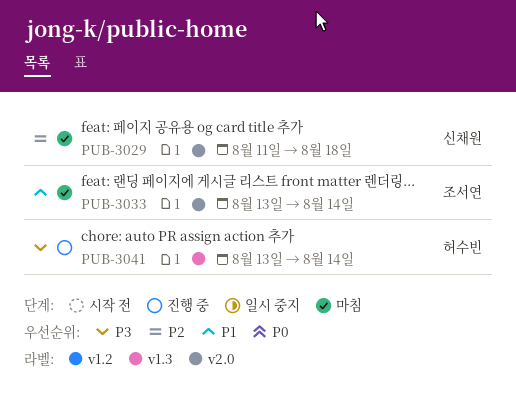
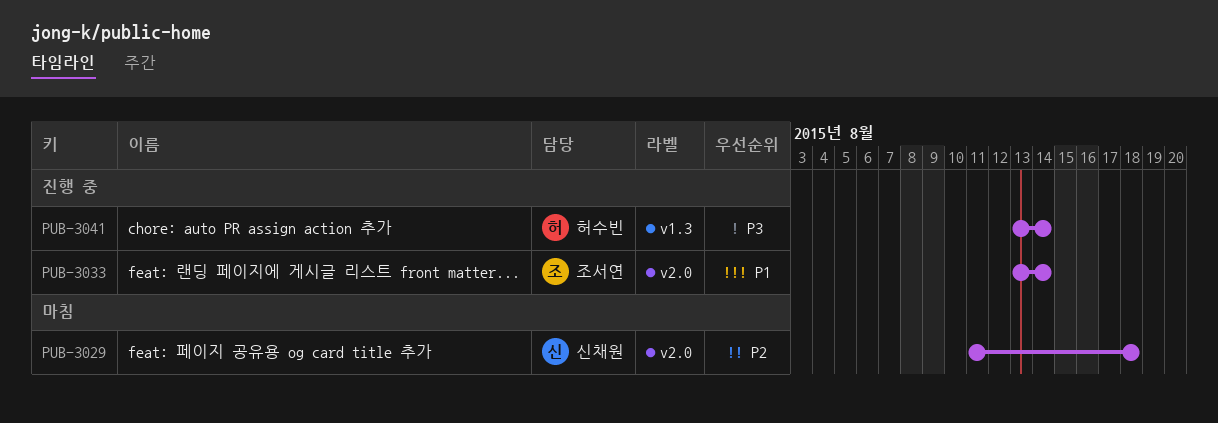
PUB-3033, status: 마침 -> 진행 중

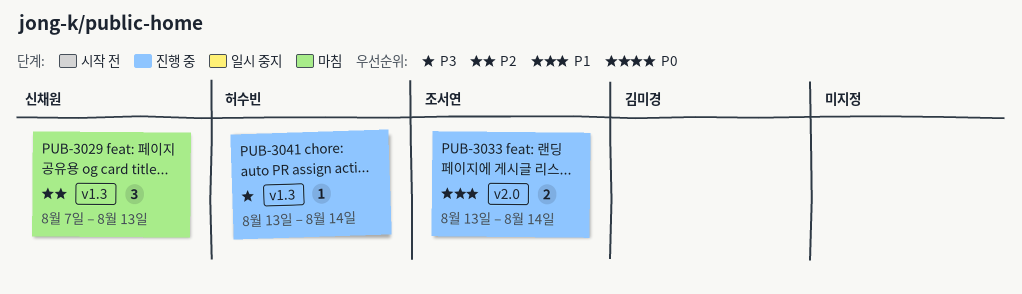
PUB-3029, label: v2.0 -> v1.3
PUB-3029, start: Aug 11 -> Aug 7
PUB-3029, due: Aug 18 -> Aug 13

